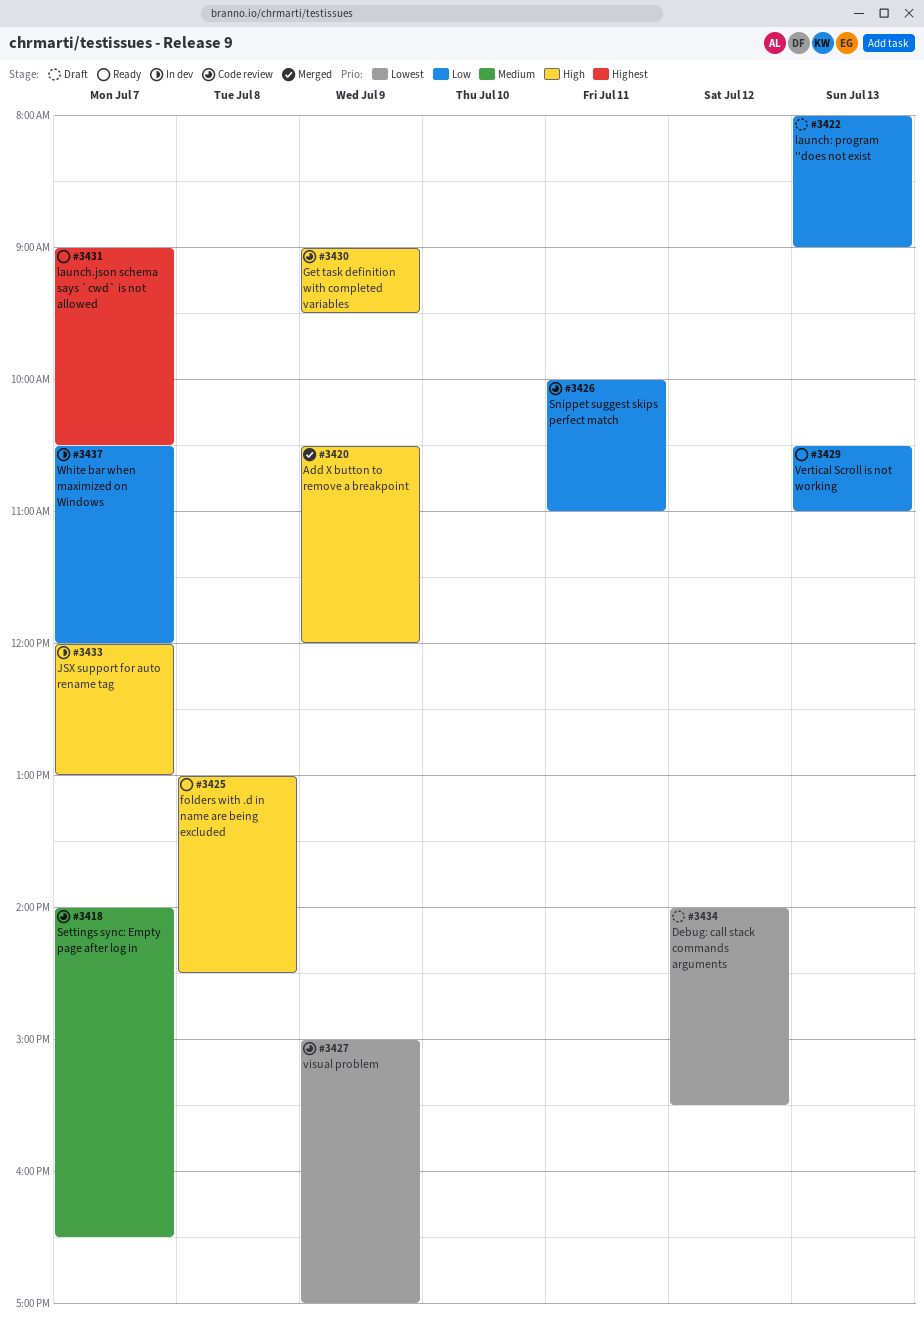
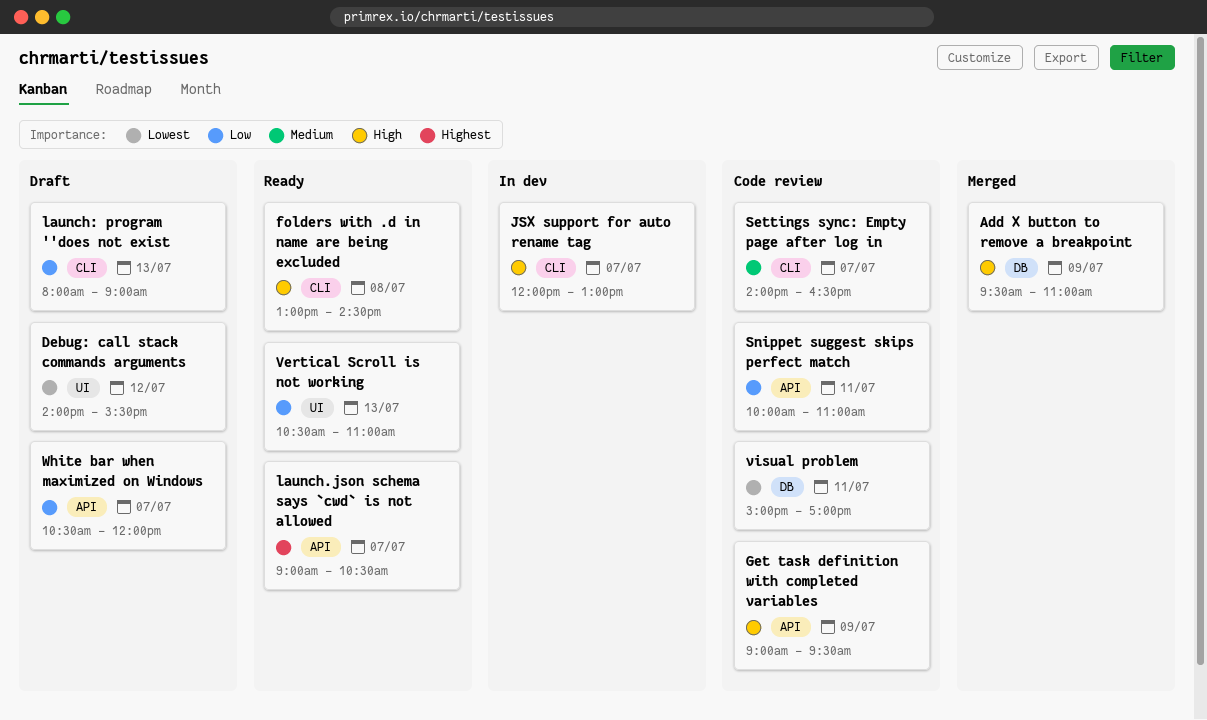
Add X button to remove a breakpoint, begins: 10:30 -> 09:30
Add X button to remove a breakpoint, ends: 12:00 -> 11:00
visual problem, day: Jul 9 -> Jul 11
White bar when maximized on Windows, status: In dev -> Draft

